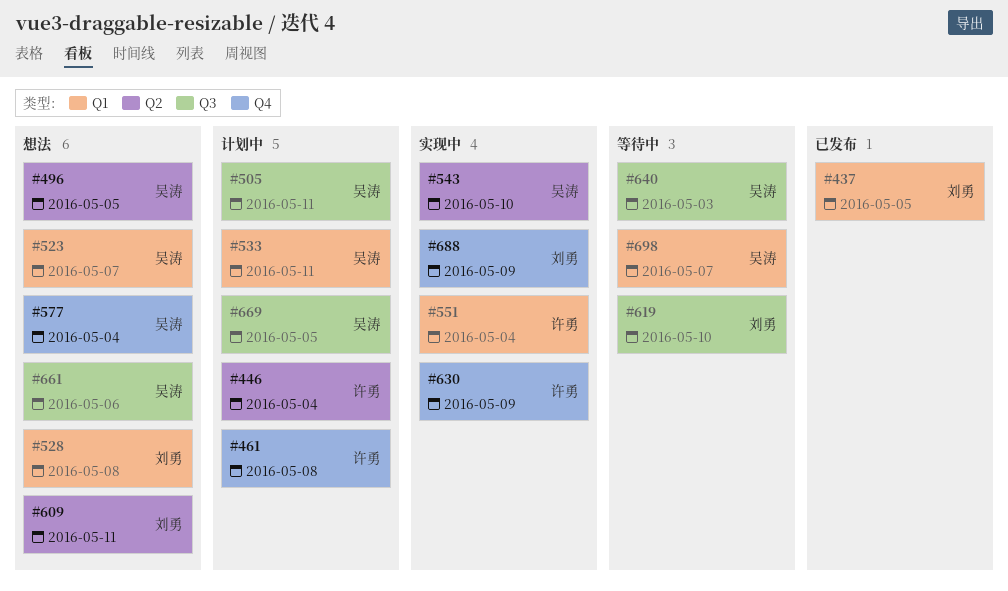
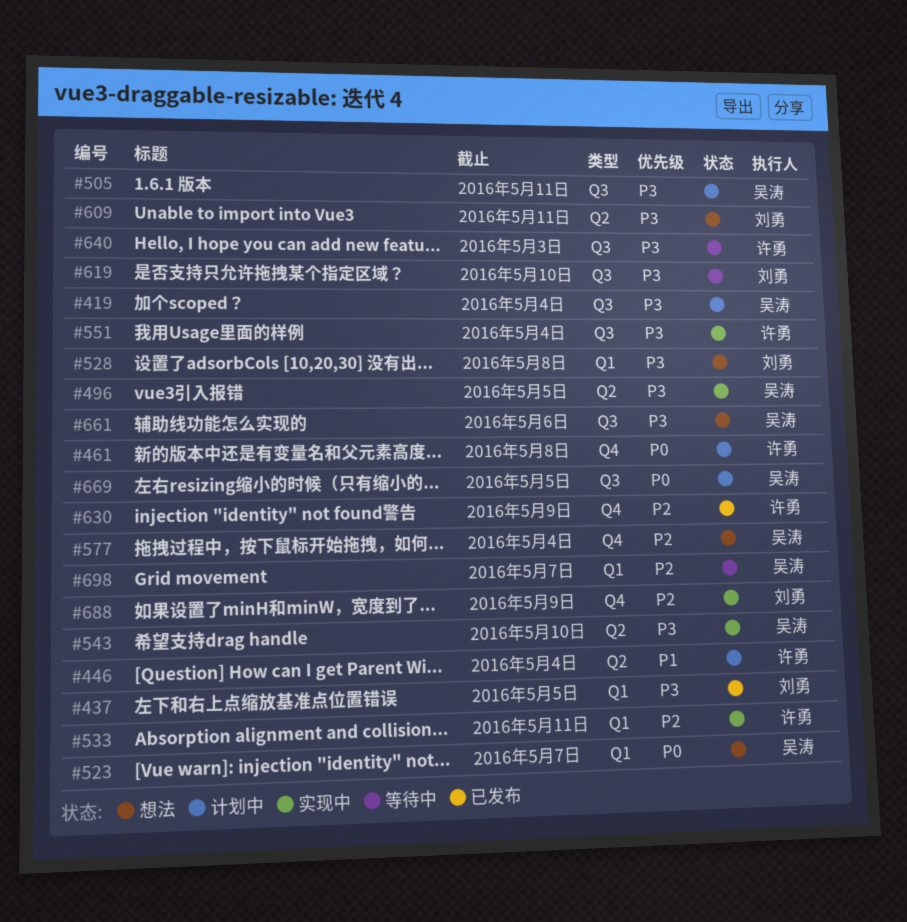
#419: none -> present
#496, status: 想法 -> 实现中
#533, status: 计划中 -> 实现中
#533, owner: 吴涛 -> 许勇
#551, label: Q1 -> Q3
#630, status: 实现中 -> 已发布
#640, owner: 吴涛 -> 许勇

